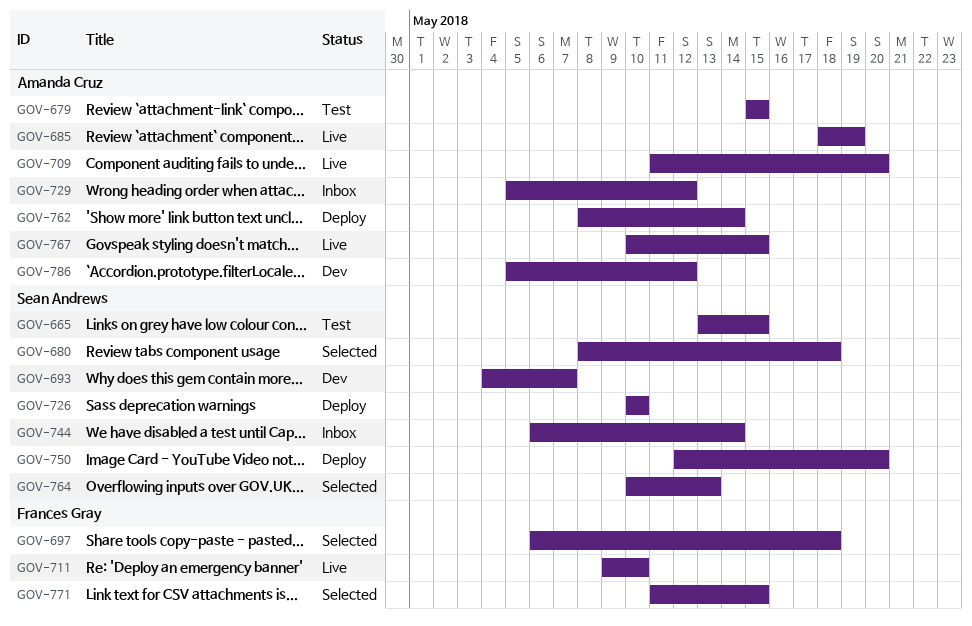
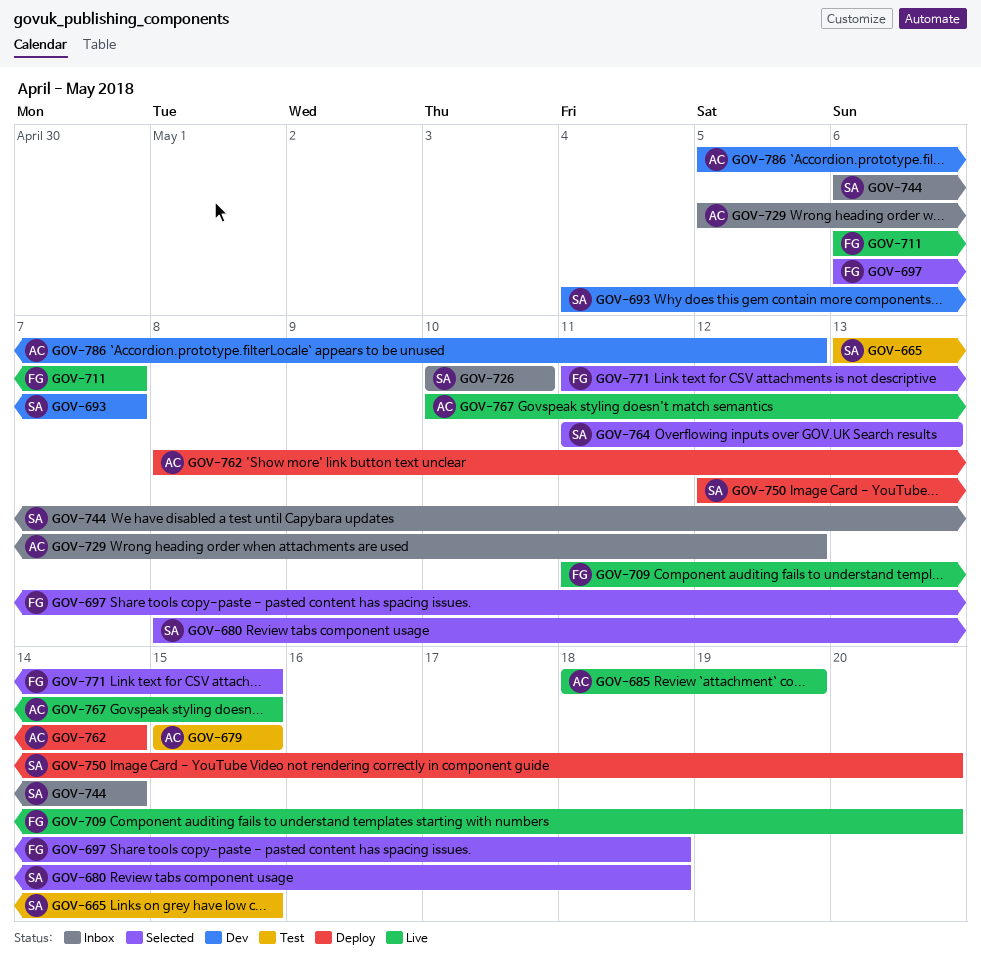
GOV-709, owner: Amanda Cruz -> Frances Gray
GOV-711, start: May 9 -> May 6
GOV-711, due: May 10 -> May 7
GOV-726, status: Deploy -> Inbox
GOV-764, start: May 10 -> May 11

